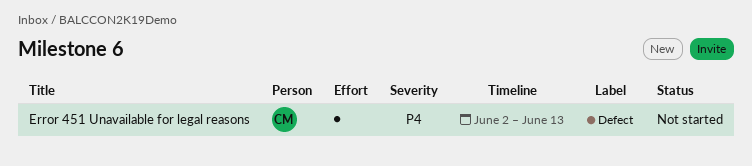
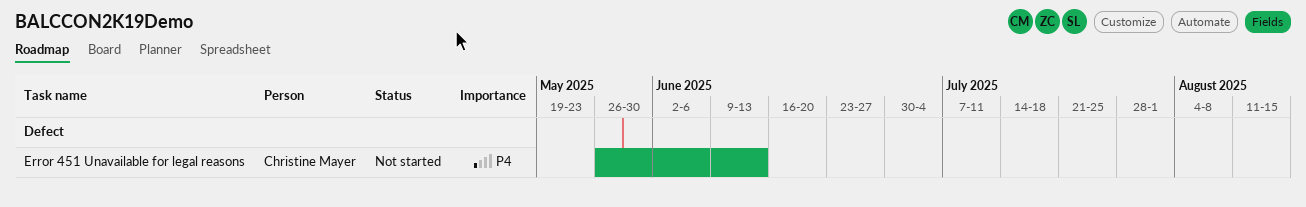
Error 451 Unavailable for legal reasons, start: Jun 2 -> May 26

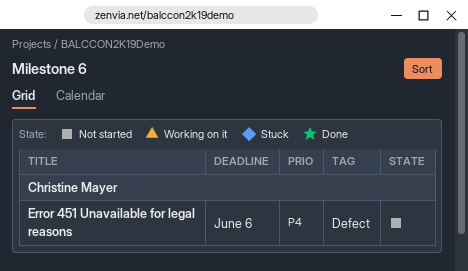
Error 451 Unavailable for legal reasons, due: Jun 13 -> Jun 6

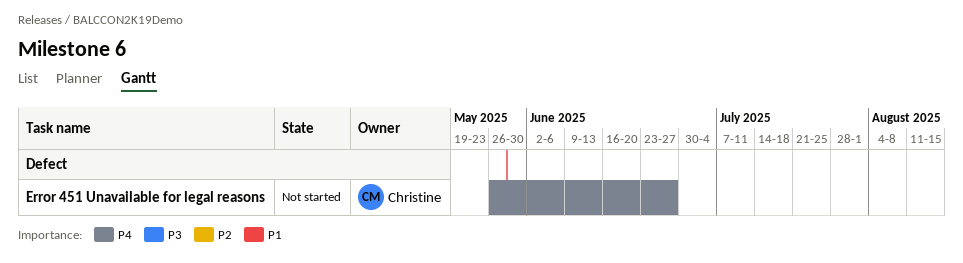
Error 451 Unavailable for legal reasons, due: Jun 6 -> Jun 27

